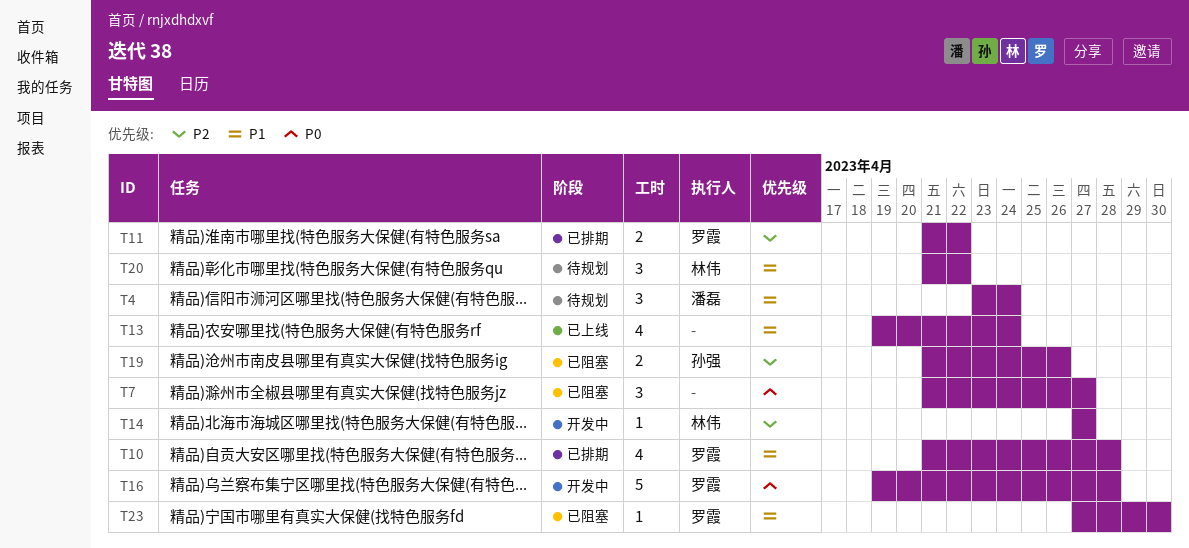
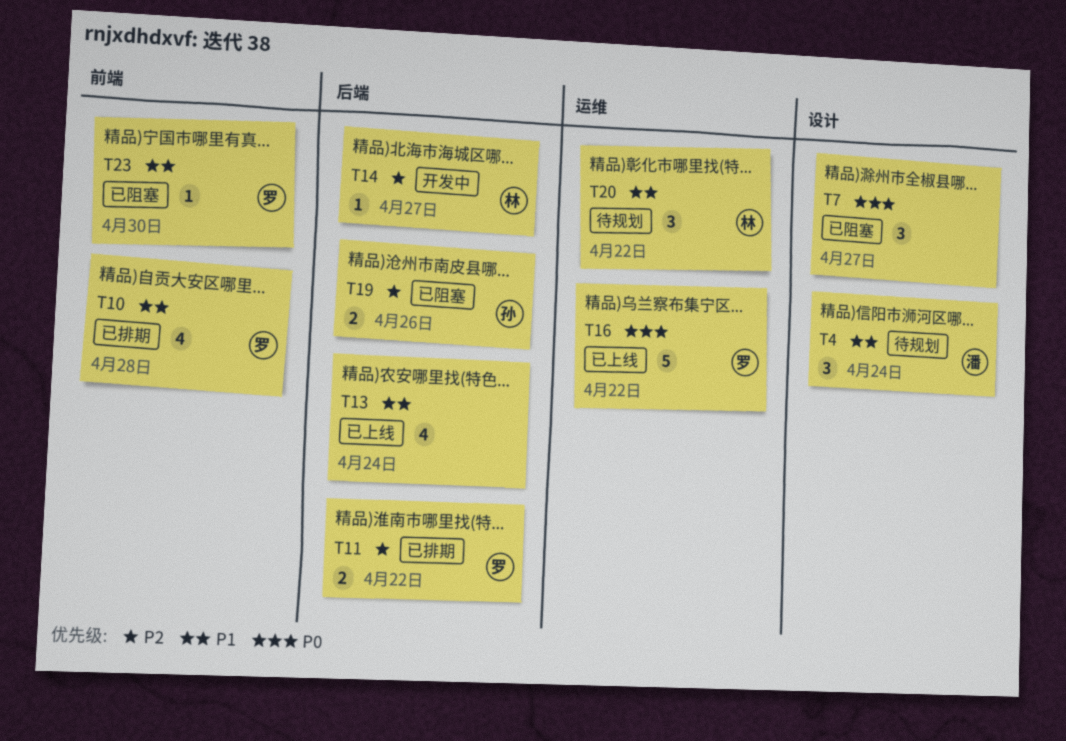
T16, status: 开发中 -> 已上线
T16, due: Apr 28 -> Apr 22

